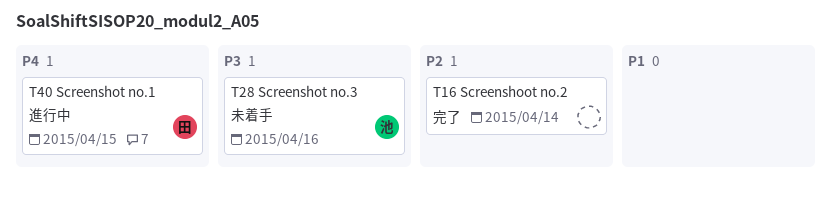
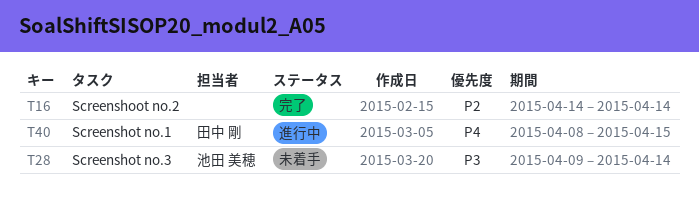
T28, due: Apr 16 -> Apr 14

